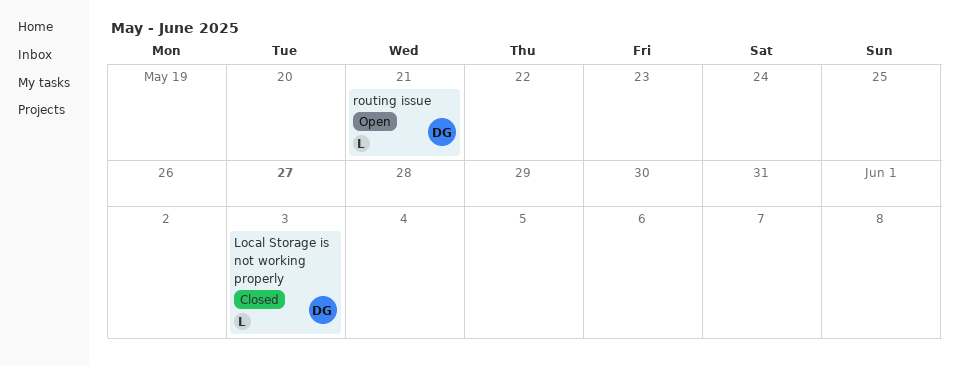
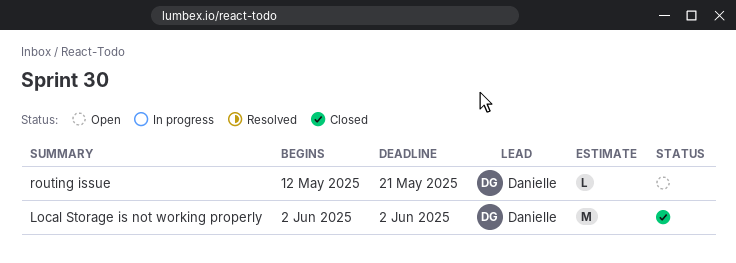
Local Storage is not working properly, estimate: L -> M
Local Storage is not working properly, due: Jun 3 -> Jun 2

